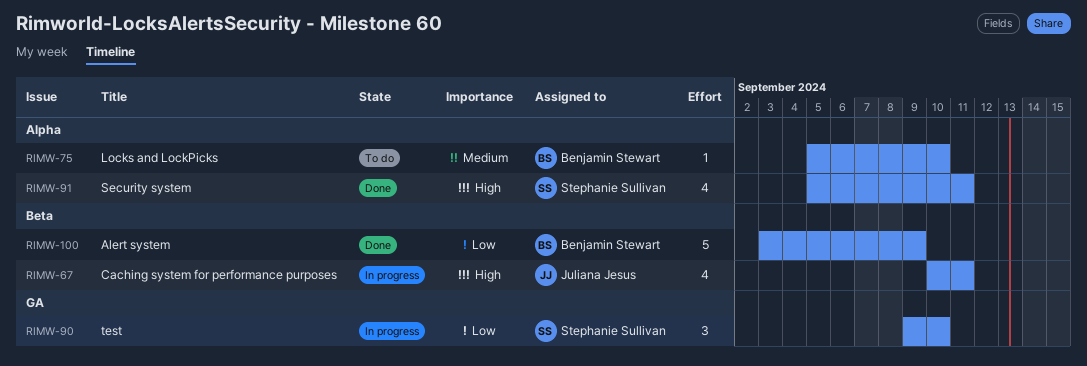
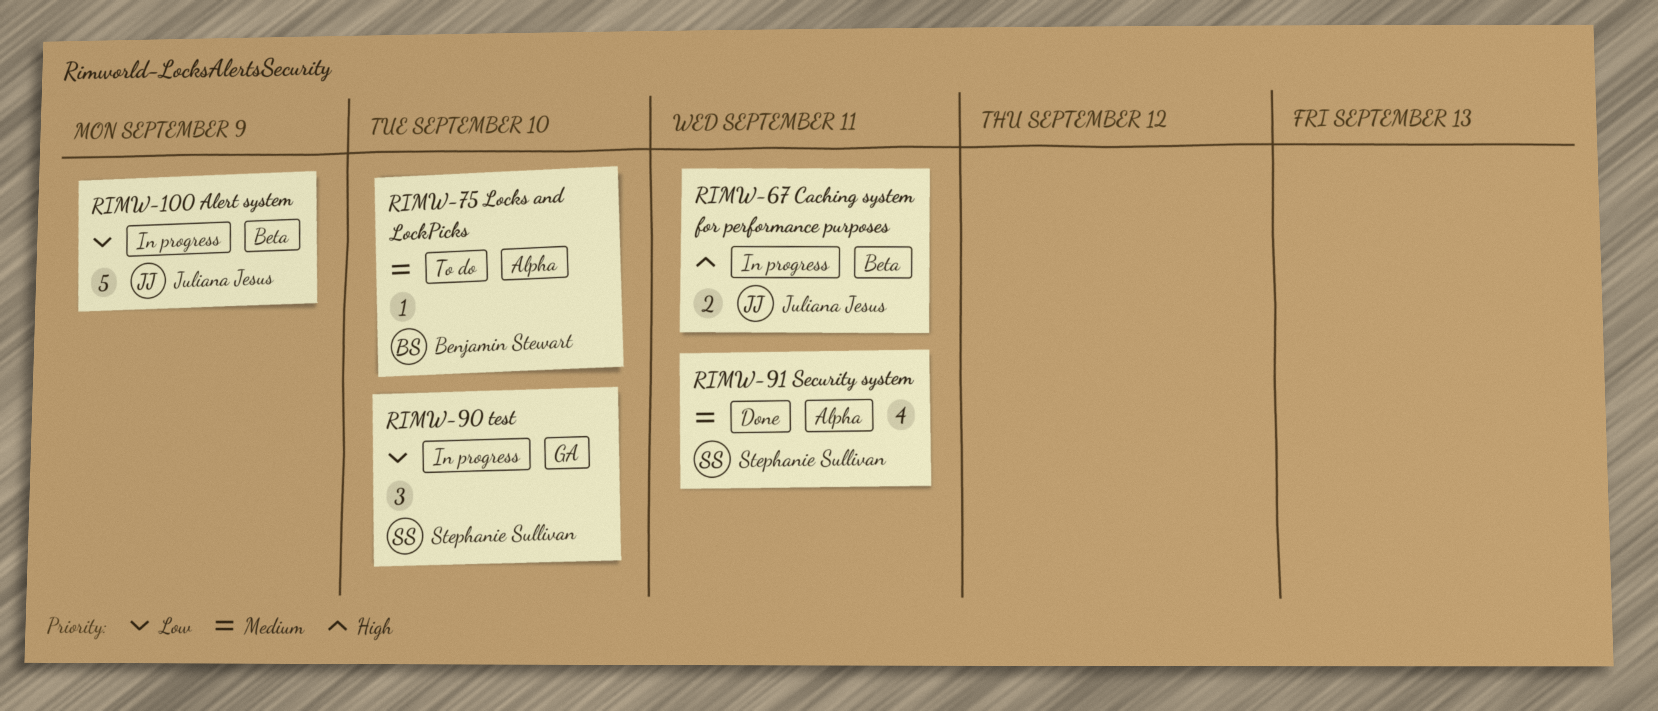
RIMW-67, estimate: 4 -> 2
RIMW-91, priority: High -> Medium
RIMW-100, status: Done -> In progress
RIMW-100, owner: Benjamin Stewart -> Juliana Jesus

